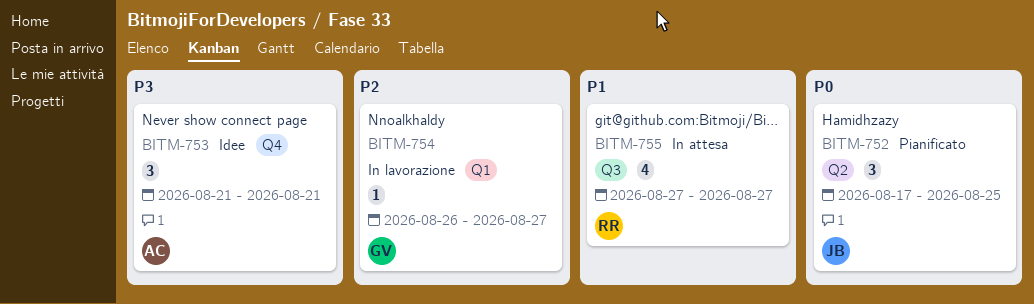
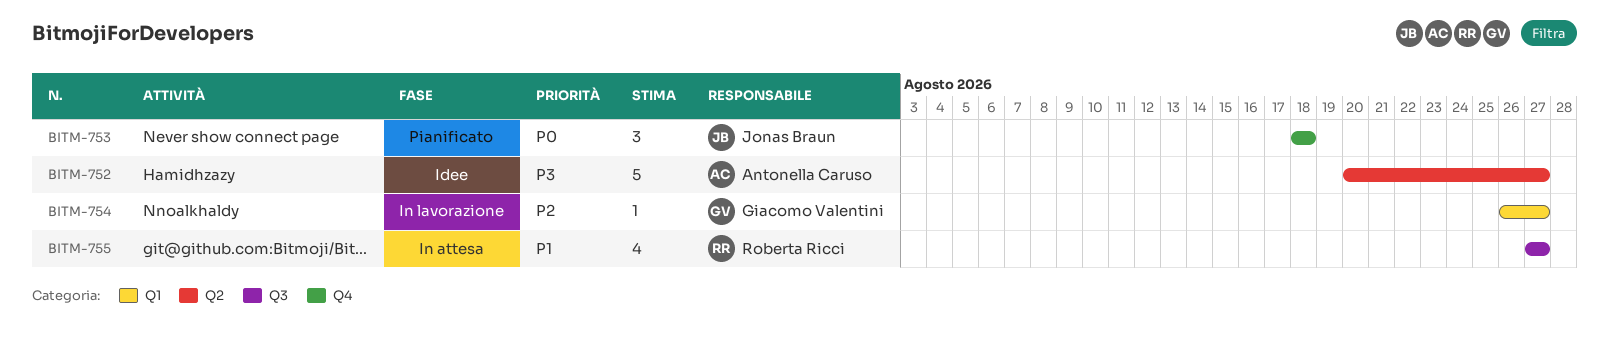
BITM-752, status: Pianificato -> Idee
BITM-752, owner: Jonas Braun -> Antonella Caruso
BITM-752, priority: P0 -> P3
BITM-752, estimate: 3 -> 5
BITM-752, start: Aug 17 -> Aug 20
BITM-752, due: Aug 25 -> Aug 27
BITM-753, status: Idee -> Pianificato
BITM-753, owner: Antonella Caruso -> Jonas Braun
BITM-753, priority: P3 -> P0
BITM-753, start: Aug 21 -> Aug 18
BITM-753, due: Aug 21 -> Aug 18

